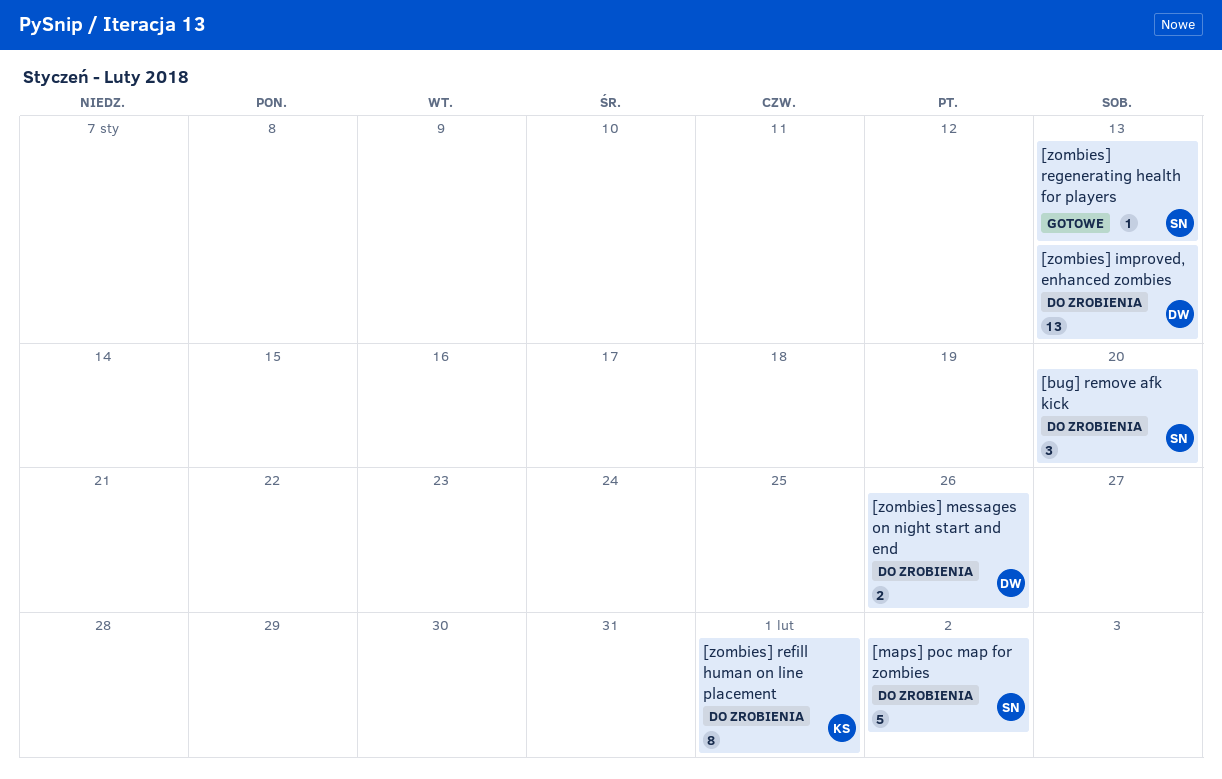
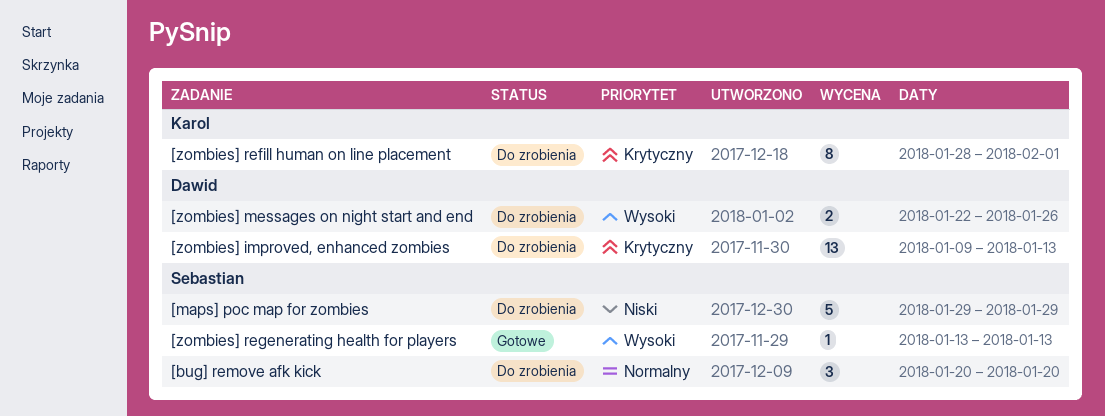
[maps] poc map for zombies, due: Feb 2 -> Jan 29

